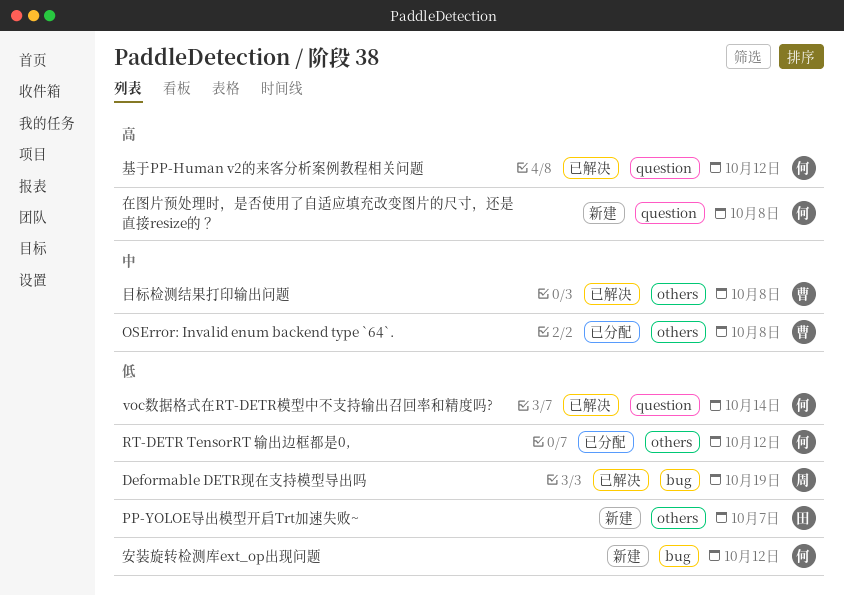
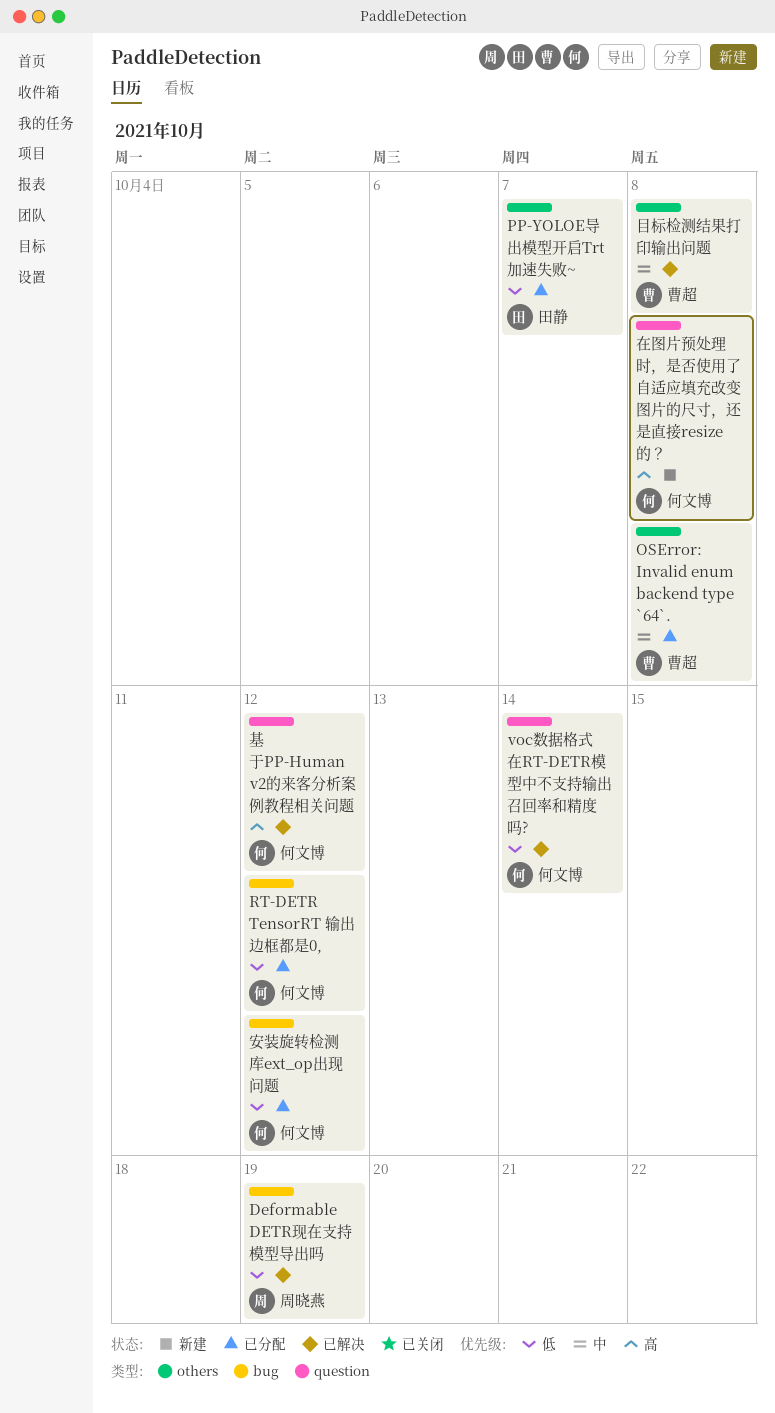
PP-YOLOE导出模型开启Trt加速失败~, status: 新建 -> 已分配
RT-DETR TensorRT 输出边框都是0,, label: others -> bug
安装旋转检测库ext_op出现问题, status: 新建 -> 已分配

